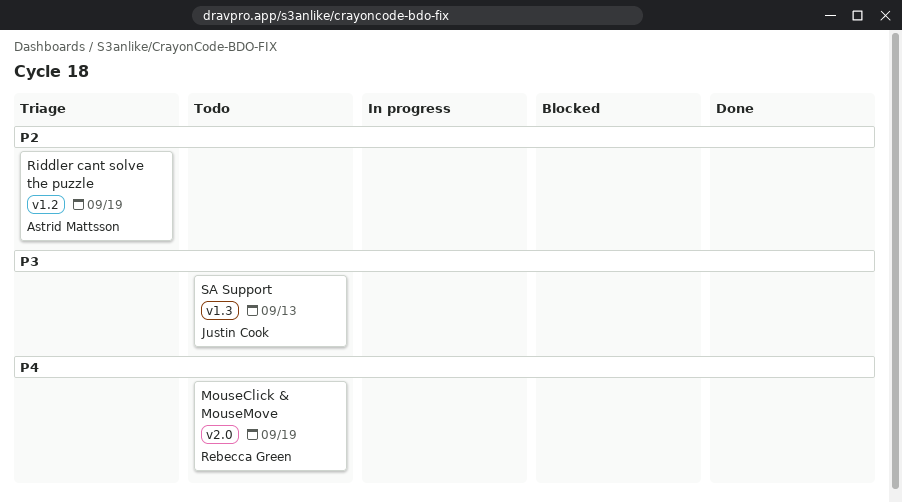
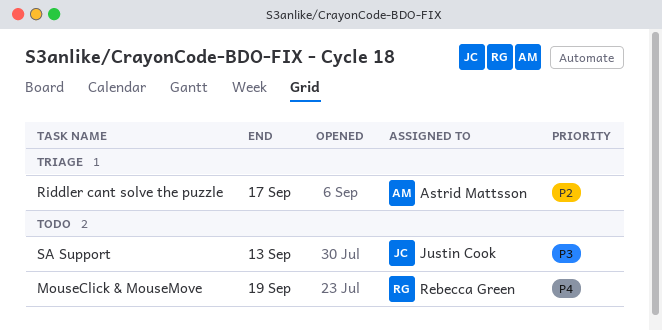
Riddler cant solve the puzzle, due: Sep 19 -> Sep 17

